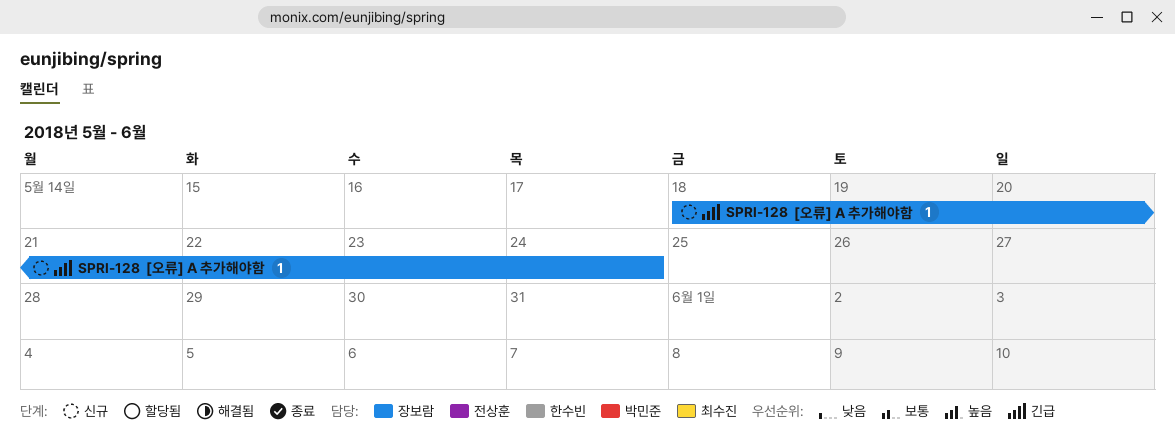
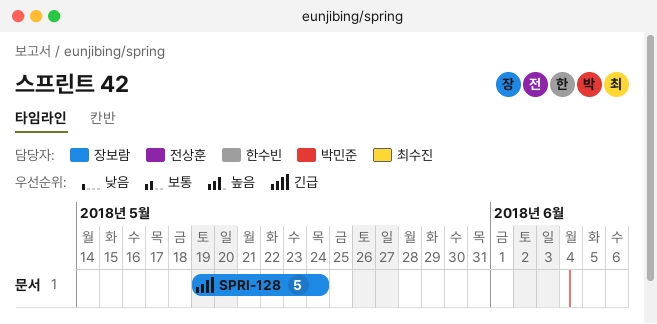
SPRI-128, estimate: 1 -> 5
SPRI-128, start: May 18 -> May 19

